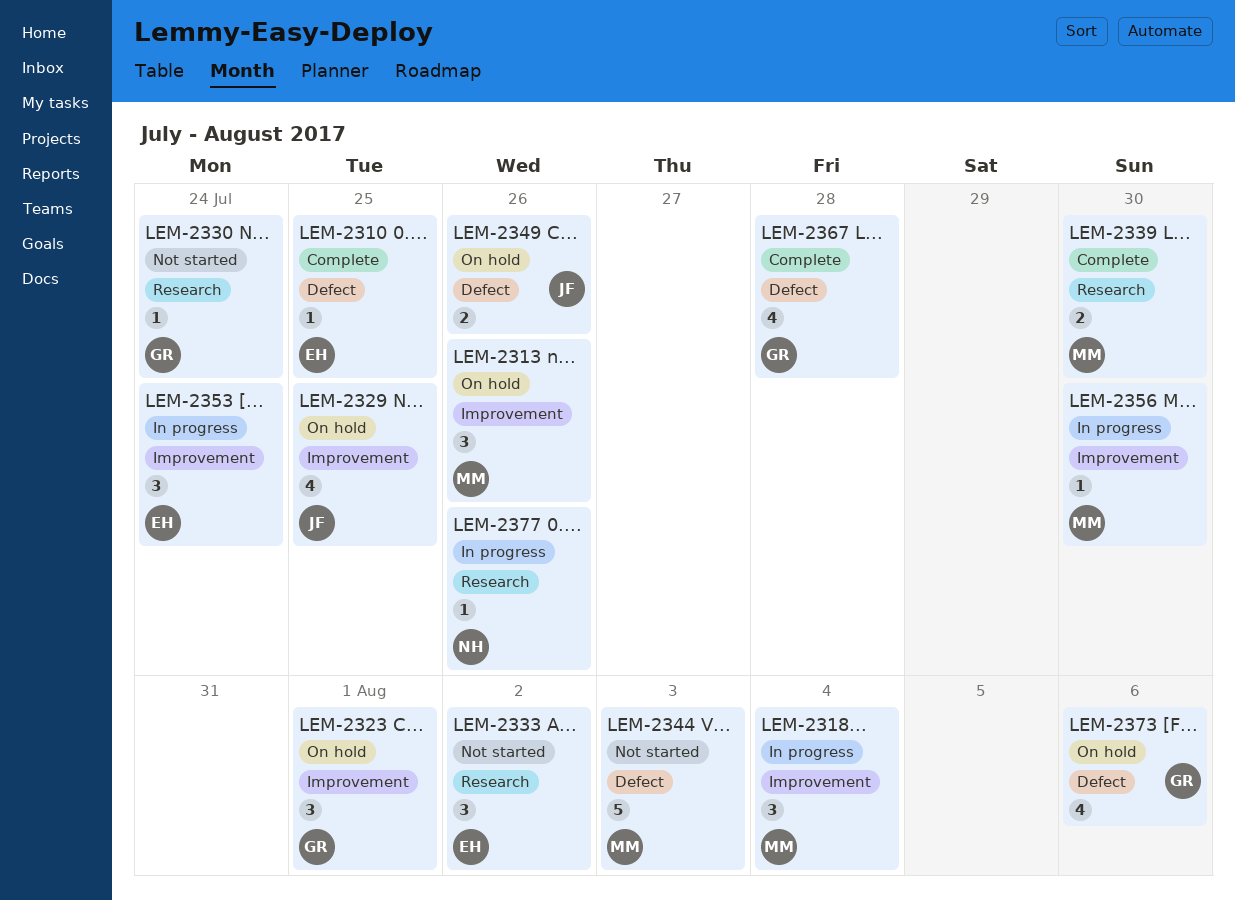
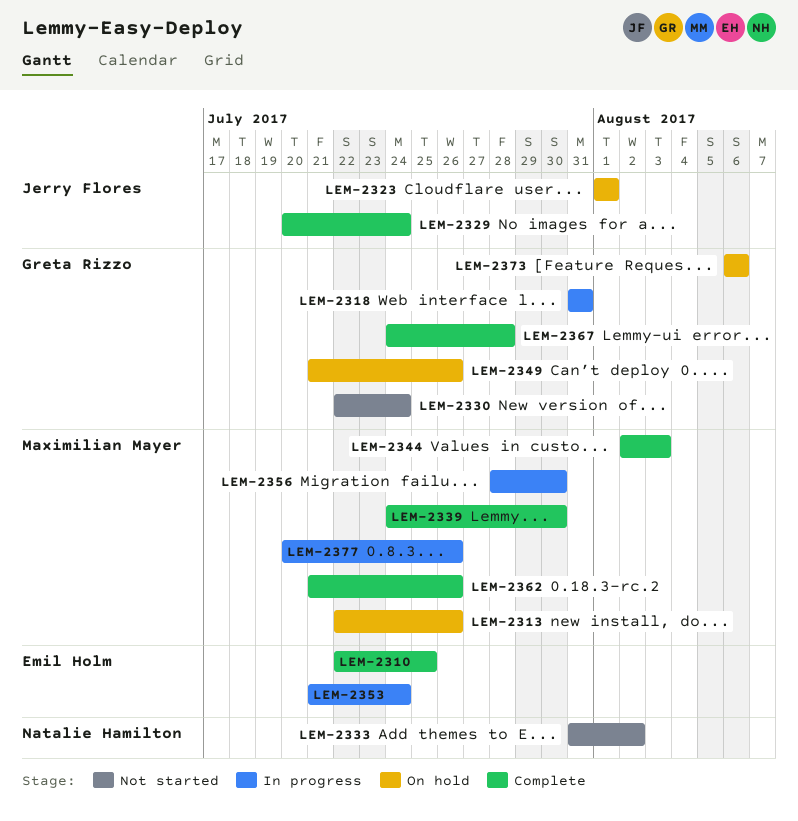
LEM-2318, owner: Maximilian Mayer -> Greta Rizzo
LEM-2318, due: Aug 4 -> Jul 31
LEM-2323, owner: Greta Rizzo -> Jerry Flores
LEM-2329, status: On hold -> Complete
LEM-2329, due: Jul 25 -> Jul 24
LEM-2333, owner: Emil Holm -> Natalie Hamilton
LEM-2344, status: Not started -> Complete
LEM-2349, owner: Jerry Flores -> Greta Rizzo
LEM-2362: none -> present
LEM-2377, owner: Natalie Hamilton -> Maximilian Mayer

